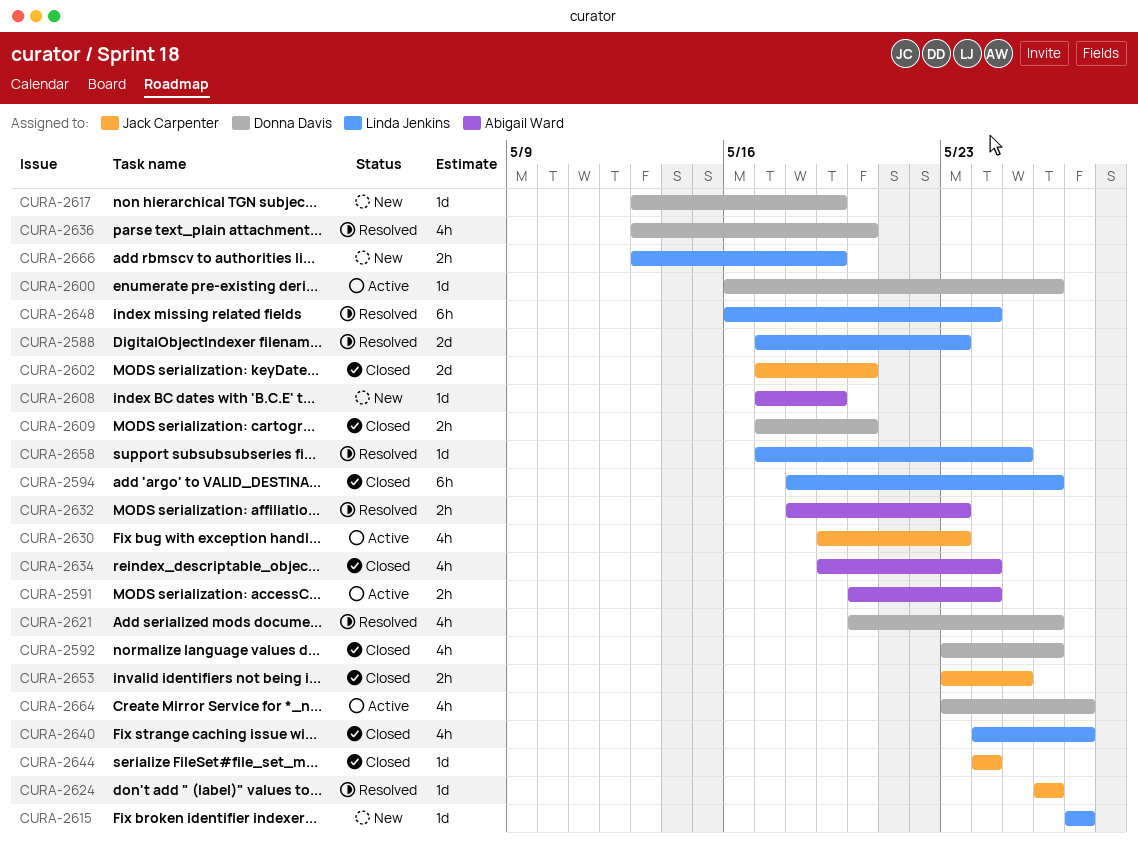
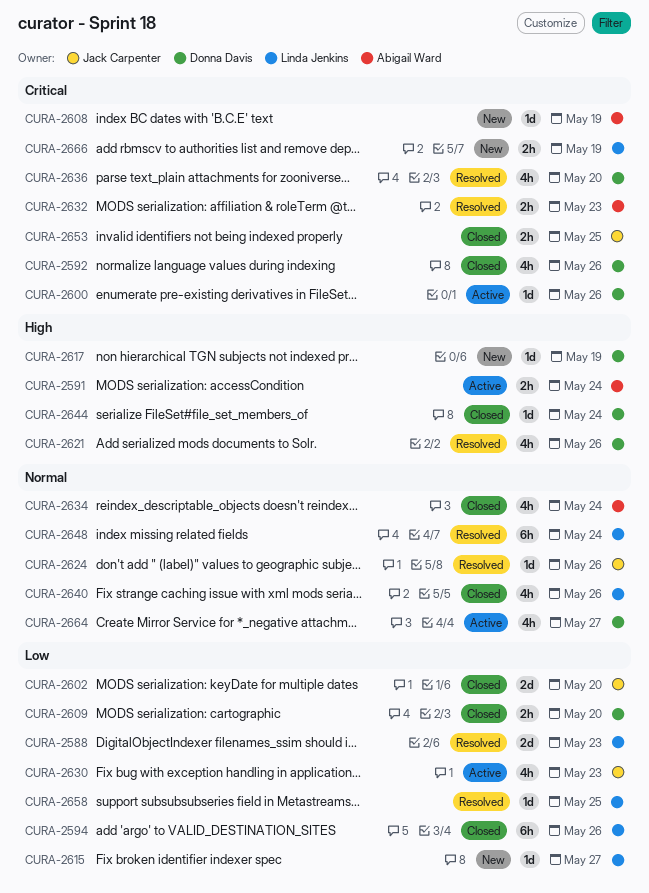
CURA-2640, due: May 27 -> May 26
CURA-2644, owner: Jack Carpenter -> Donna Davis

